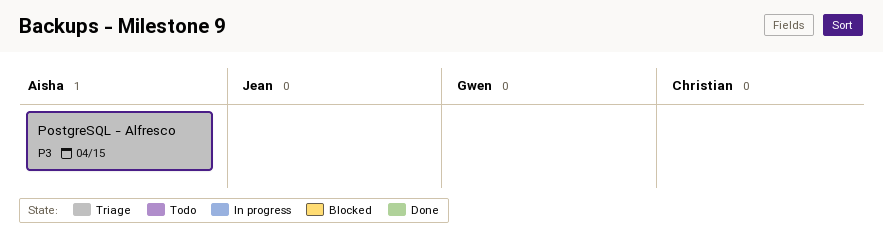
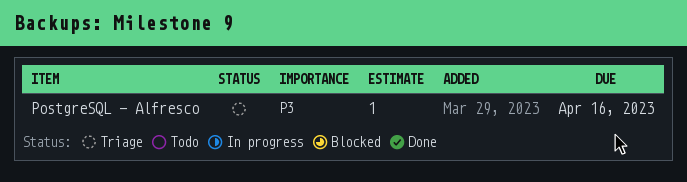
PostgreSQL - Alfresco, due: Apr 15 -> Apr 16

